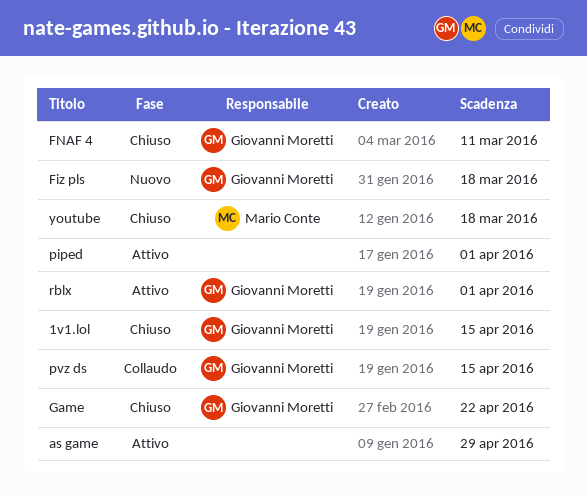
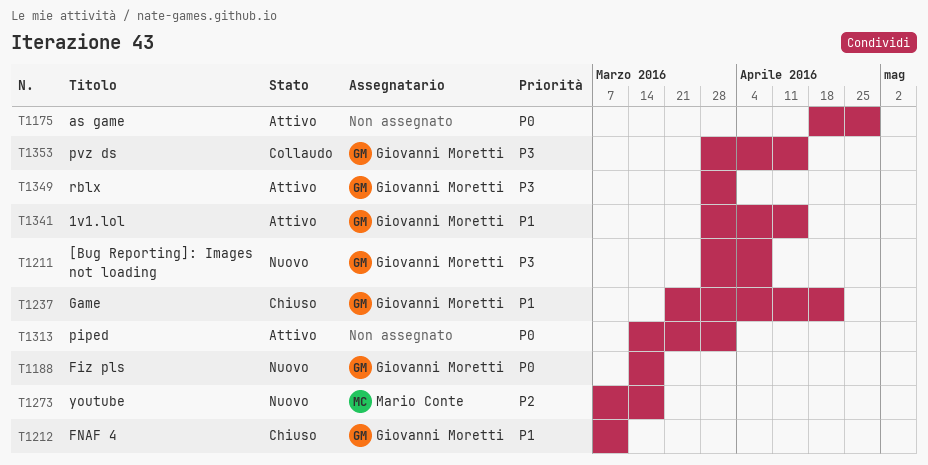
1v1.lol, status: Chiuso -> Attivo
[Bug Reporting]: Images not loading: none -> present
youtube, status: Chiuso -> Nuovo

